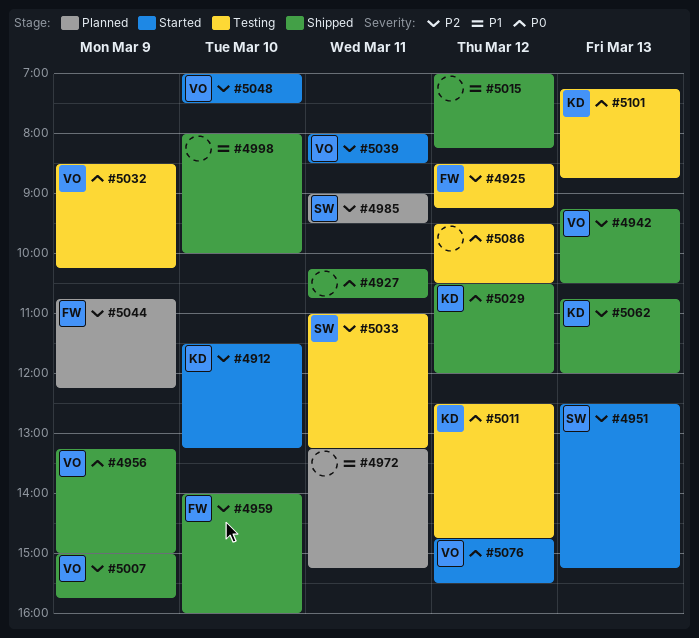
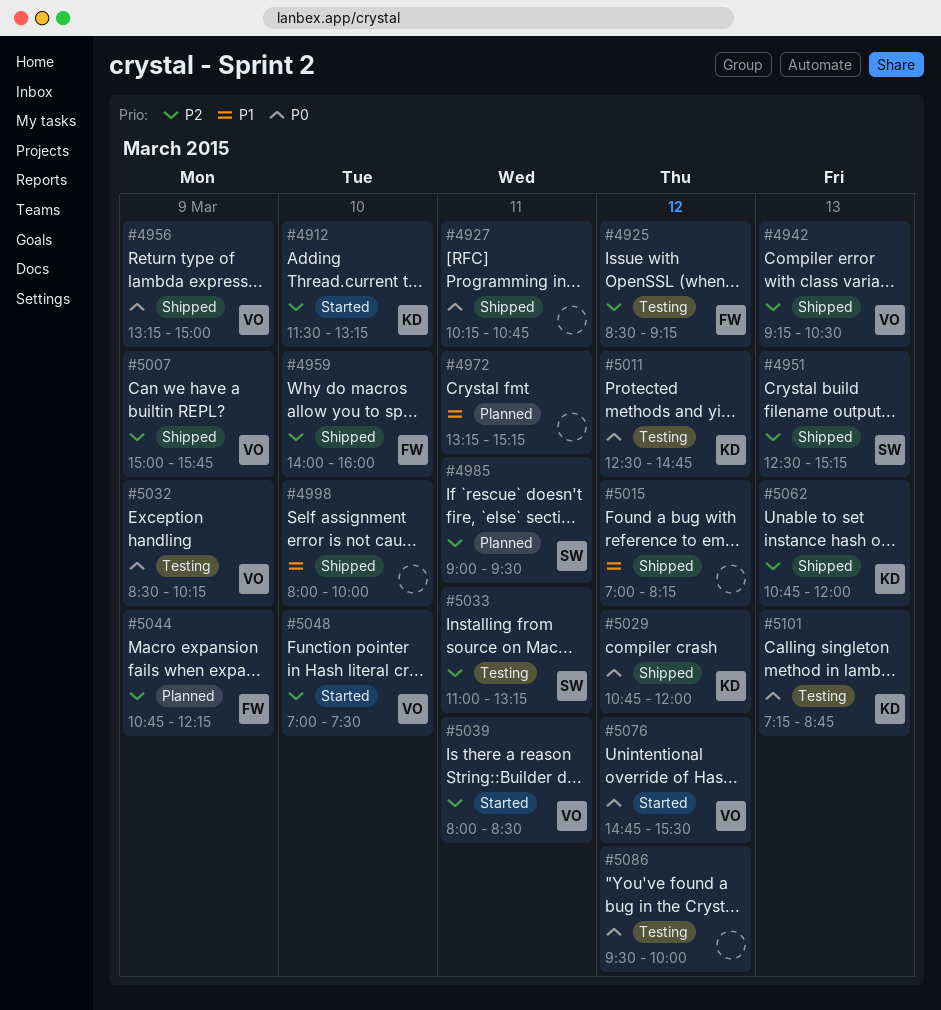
#4951, status: Started -> Shipped
#5029, begins: 10:30 -> 10:45
#5086, ends: 10:30 -> 10:00

